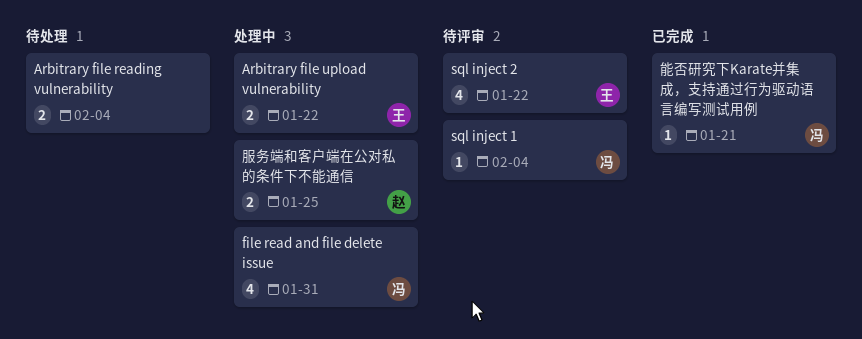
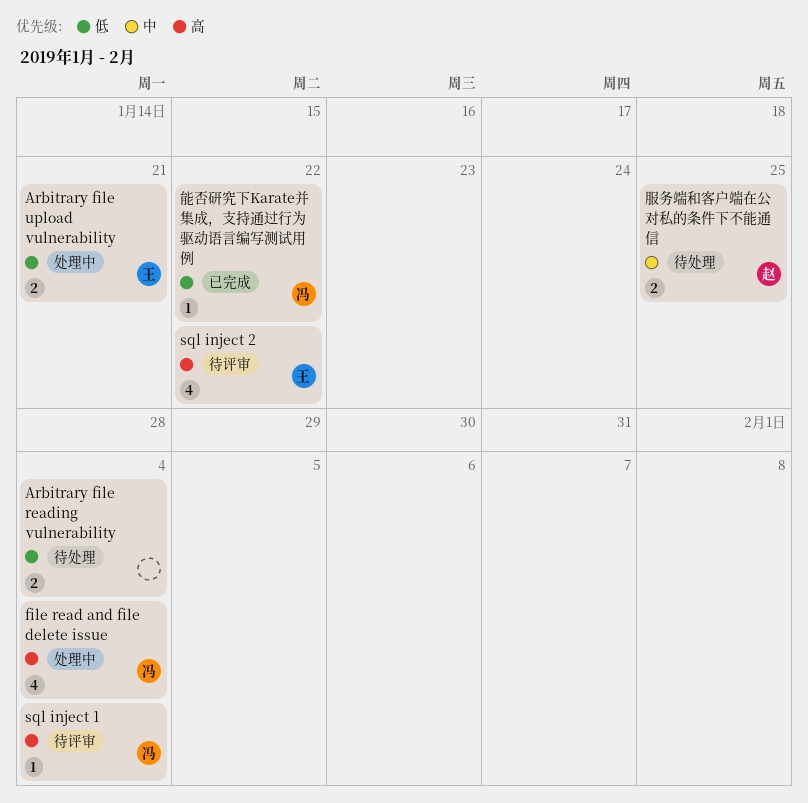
Arbitrary file upload vulnerability, due: Jan 22 -> Jan 21
file read and file delete issue, due: Jan 31 -> Feb 4
服务端和客户端在公对私的条件下不能通信, status: 处理中 -> 待处理
能否研究下Karate并集成，支持通过行为驱动语言编写测试用例, due: Jan 21 -> Jan 22

